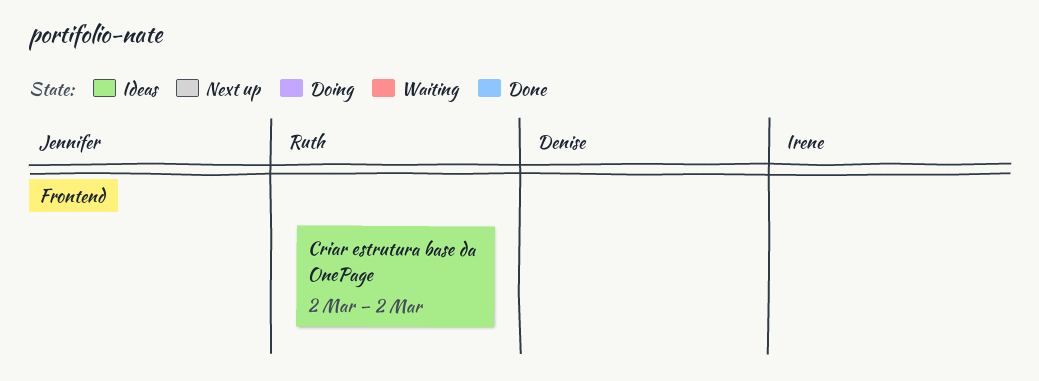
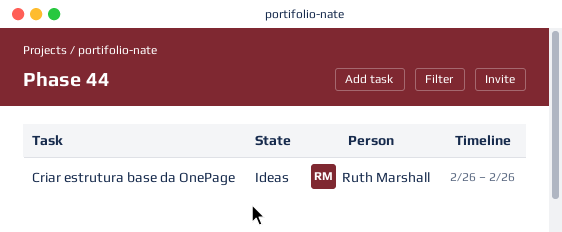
Criar estrutura base da OnePage, start: Mar 2 -> Feb 26
Criar estrutura base da OnePage, due: Mar 2 -> Feb 26

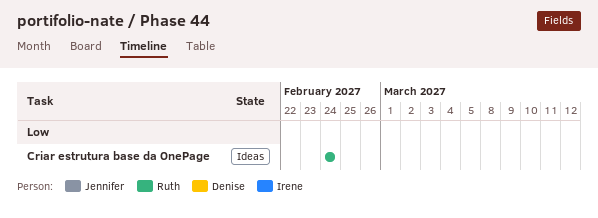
Criar estrutura base da OnePage, start: Feb 26 -> Feb 24
Criar estrutura base da OnePage, due: Feb 26 -> Feb 24

